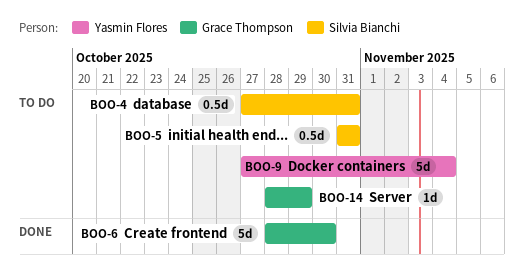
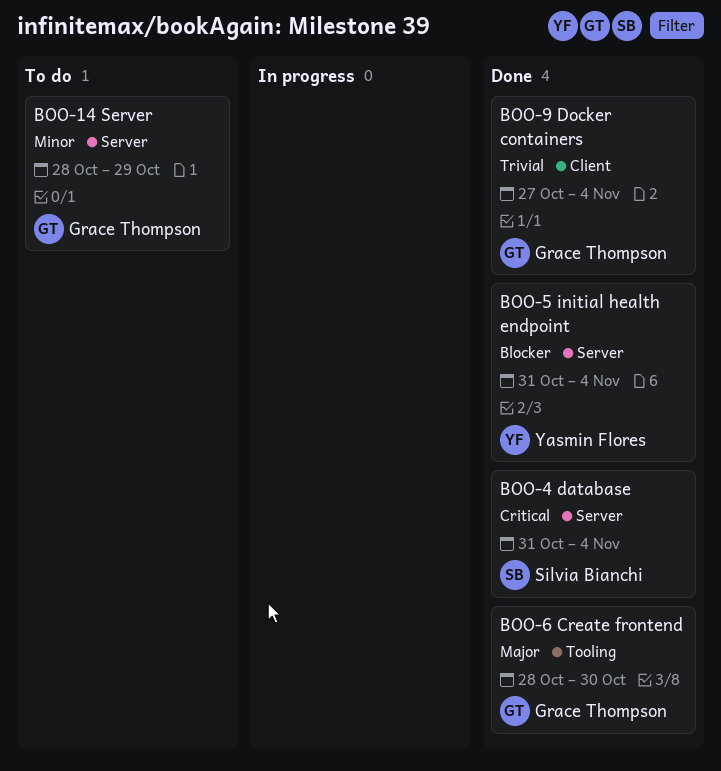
BOO-4, status: To do -> Done
BOO-4, start: Oct 27 -> Oct 31
BOO-4, due: Oct 31 -> Nov 4
BOO-5, status: To do -> Done
BOO-5, owner: Silvia Bianchi -> Yasmin Flores
BOO-5, due: Oct 31 -> Nov 4
BOO-9, status: To do -> Done
BOO-9, owner: Yasmin Flores -> Grace Thompson

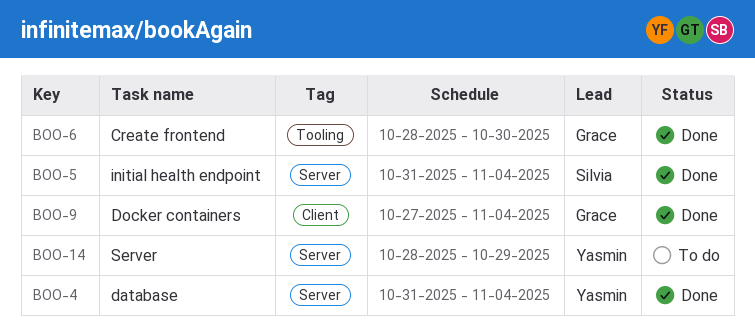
BOO-4, owner: Silvia Bianchi -> Yasmin Flores
BOO-5, owner: Yasmin Flores -> Silvia Bianchi
BOO-14, owner: Grace Thompson -> Yasmin Flores

